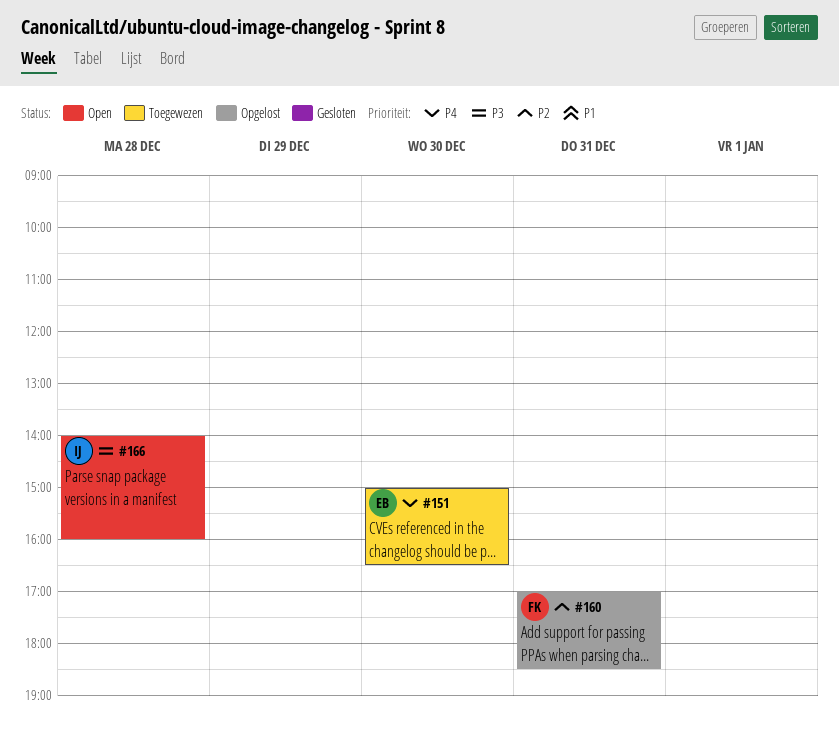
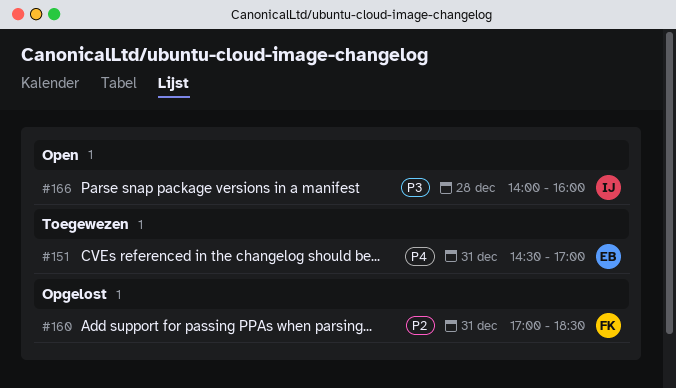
#151, day: Dec 30 -> Dec 31
#151, begins: 15:00 -> 14:30
#151, ends: 16:30 -> 17:00

